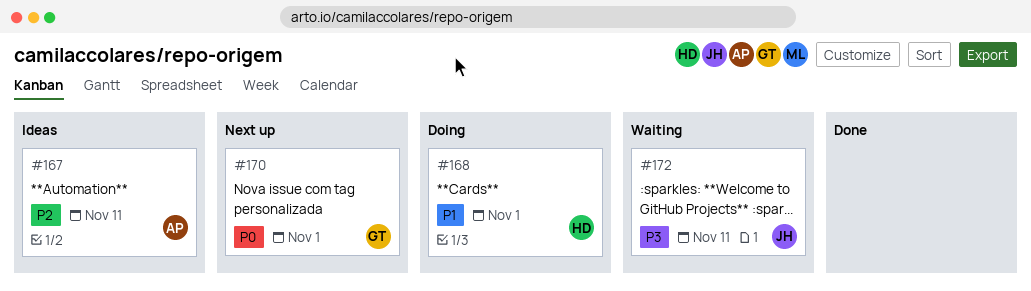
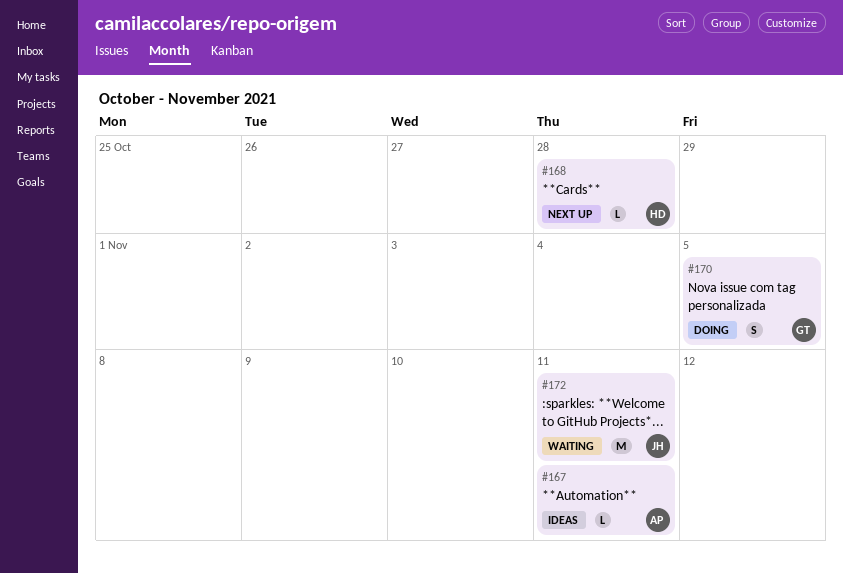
#168, status: Doing -> Next up
#168, due: Nov 1 -> Oct 28
#170, status: Next up -> Doing
#170, due: Nov 1 -> Nov 5

